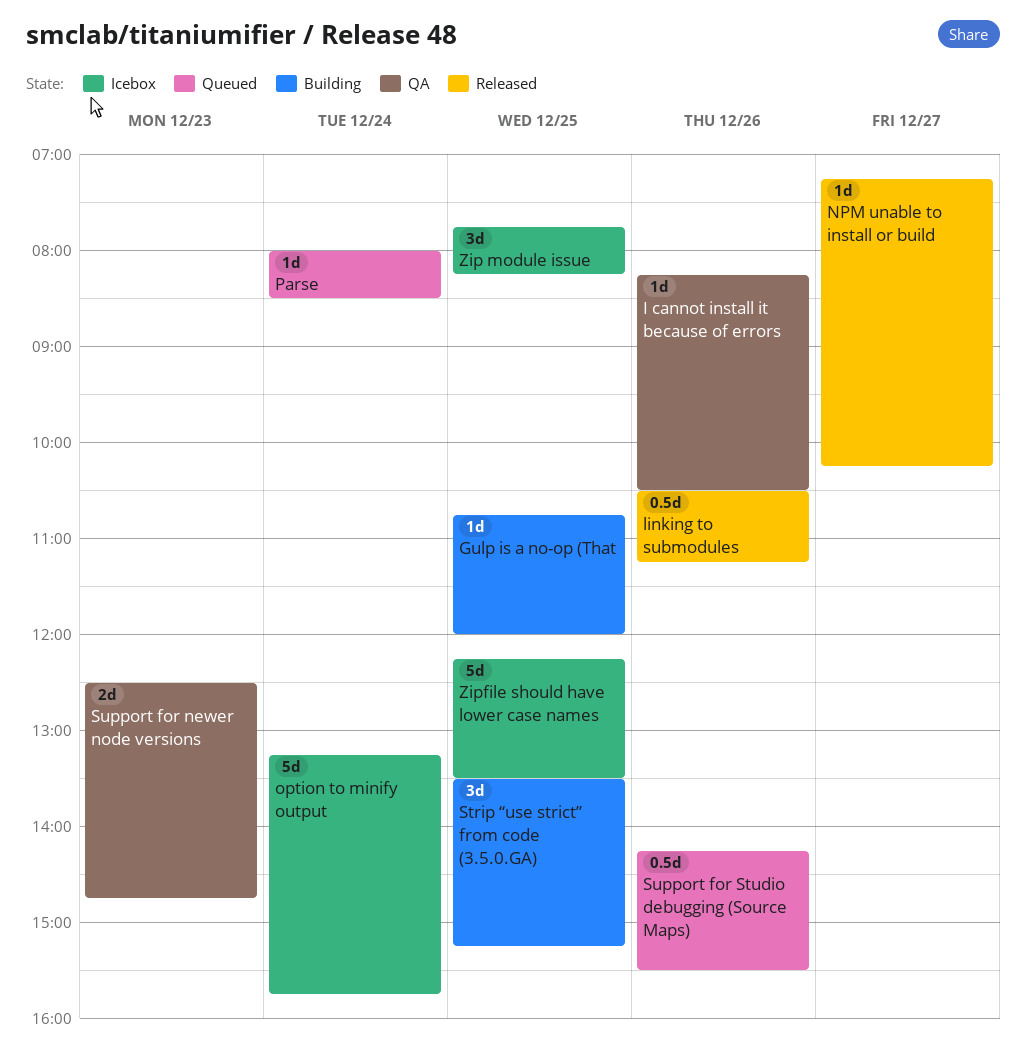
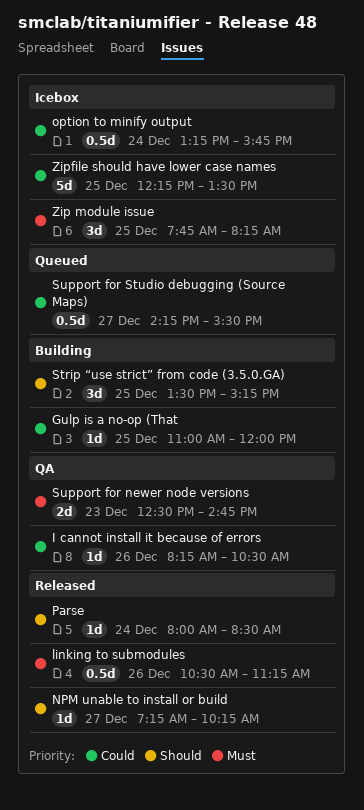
Gulp is a no-op (That, begins: 10:45 -> 11:00
option to minify output, estimate: 5d -> 0.5d
Parse, status: Queued -> Released
Support for Studio debugging (Source Maps), day: Dec 26 -> Dec 27

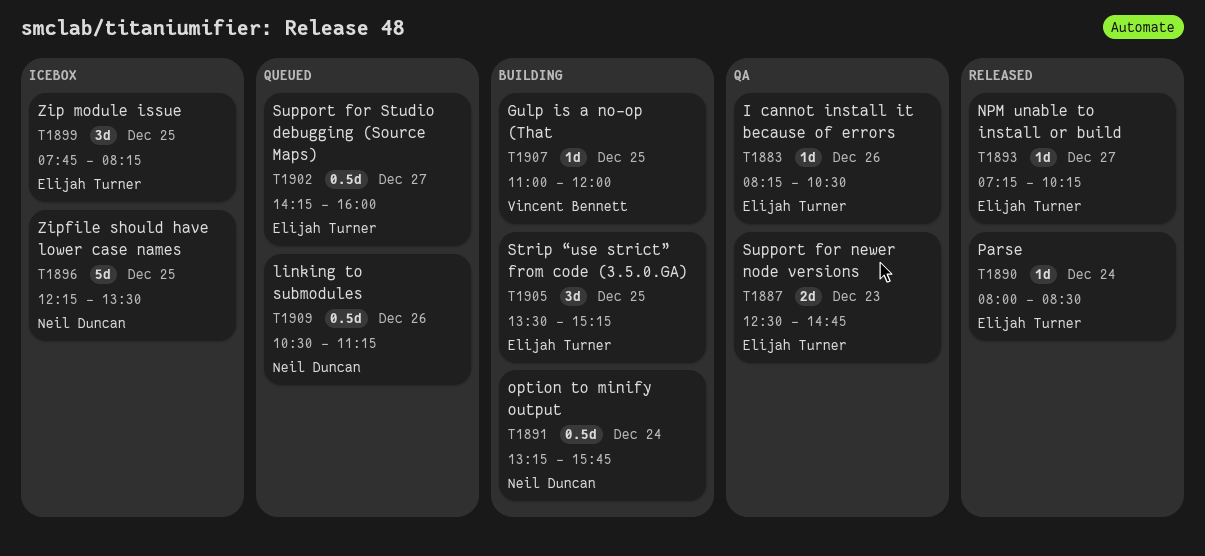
linking to submodules, status: Released -> Queued
option to minify output, status: Icebox -> Building
Support for Studio debugging (Source Maps), ends: 15:30 -> 16:00

